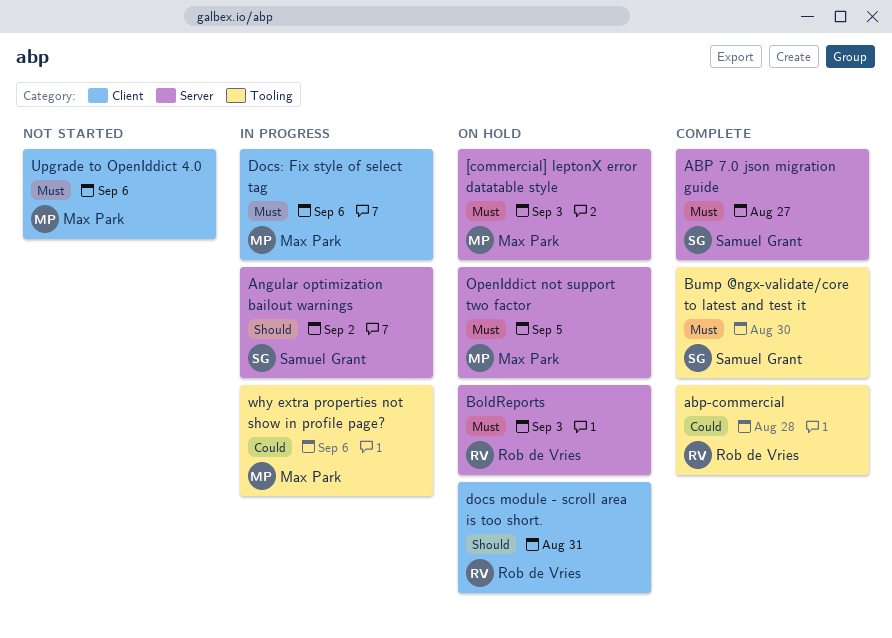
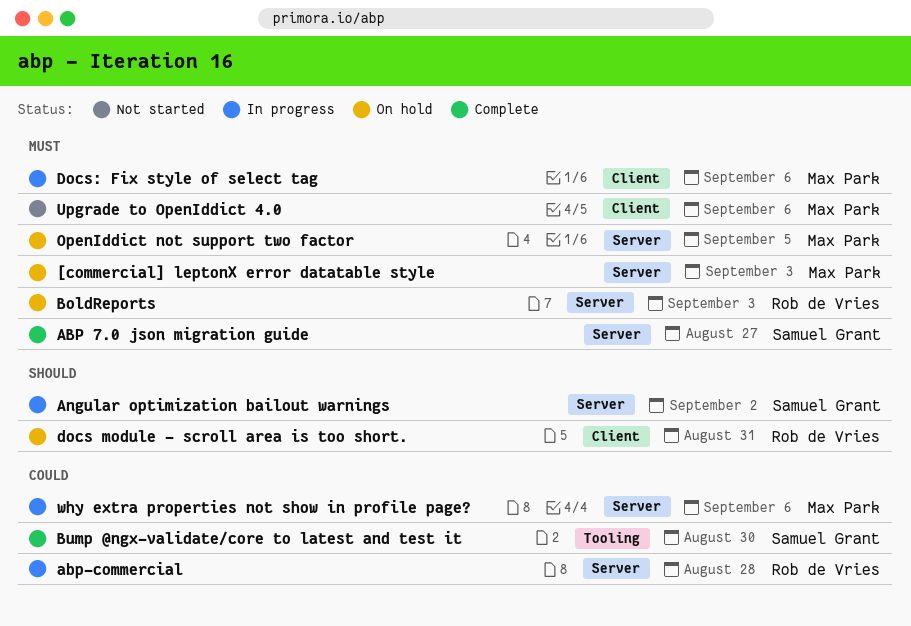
abp-commercial, status: Complete -> In progress
abp-commercial, label: Tooling -> Server
Bump @ngx-validate/core to latest and test it, priority: Must -> Could
why extra properties not show in profile page?, label: Tooling -> Server

